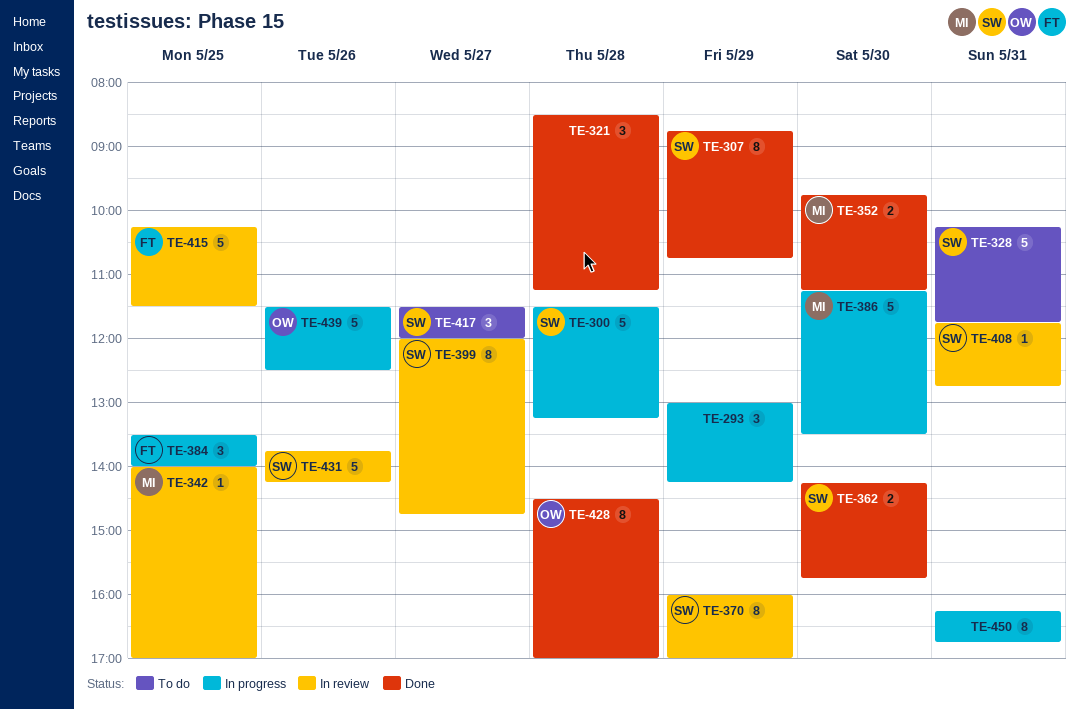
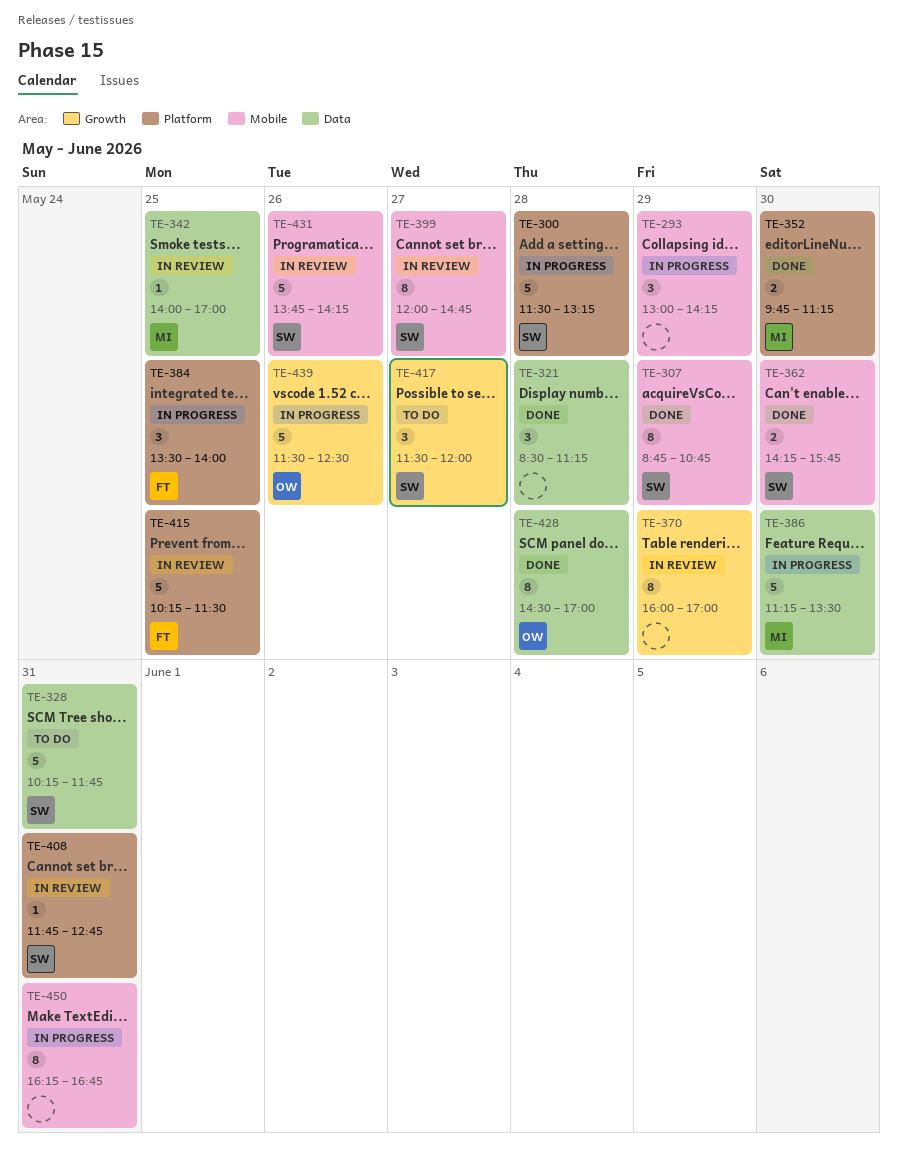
TE-370, owner: SW -> none

